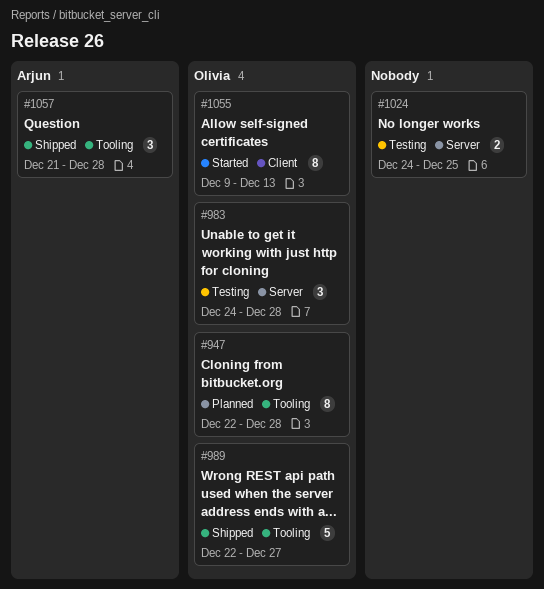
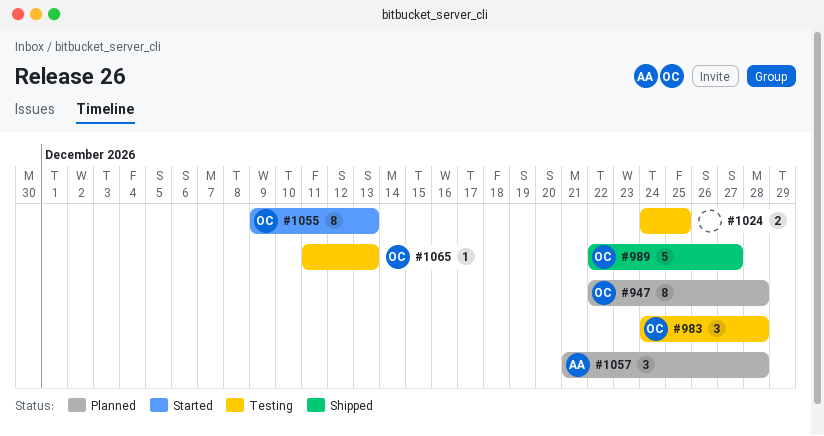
#1057, status: Shipped -> Planned
#1065: none -> present

